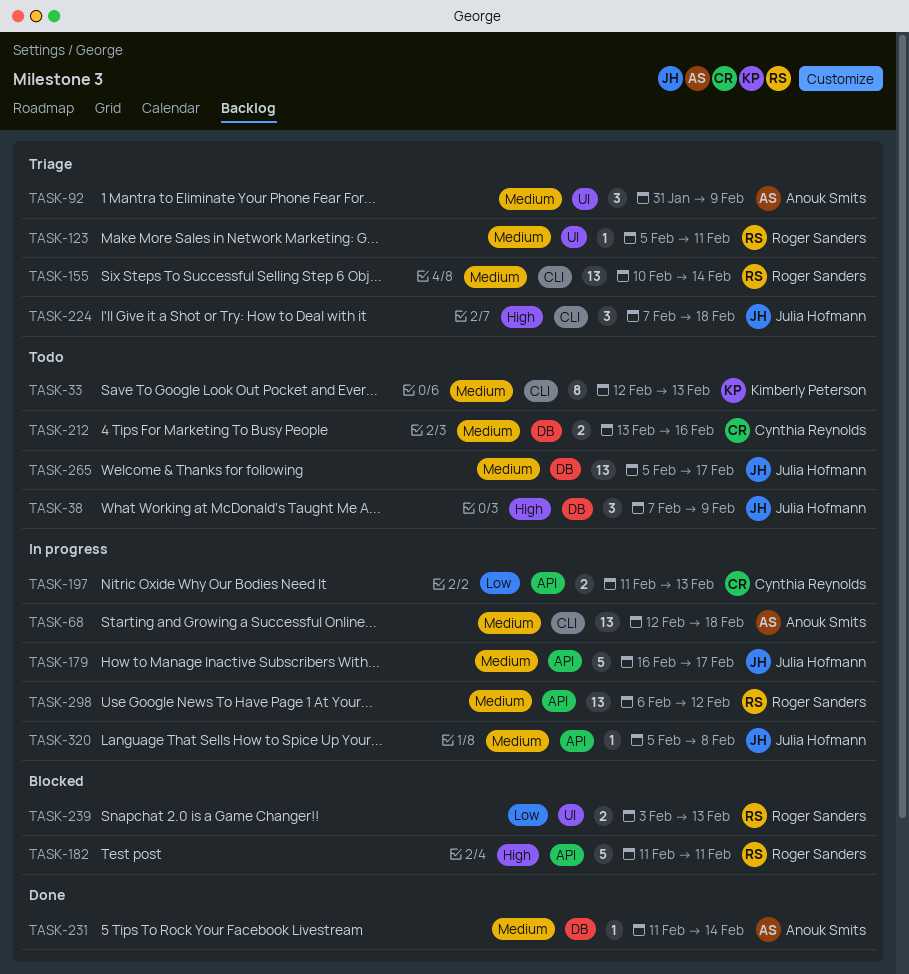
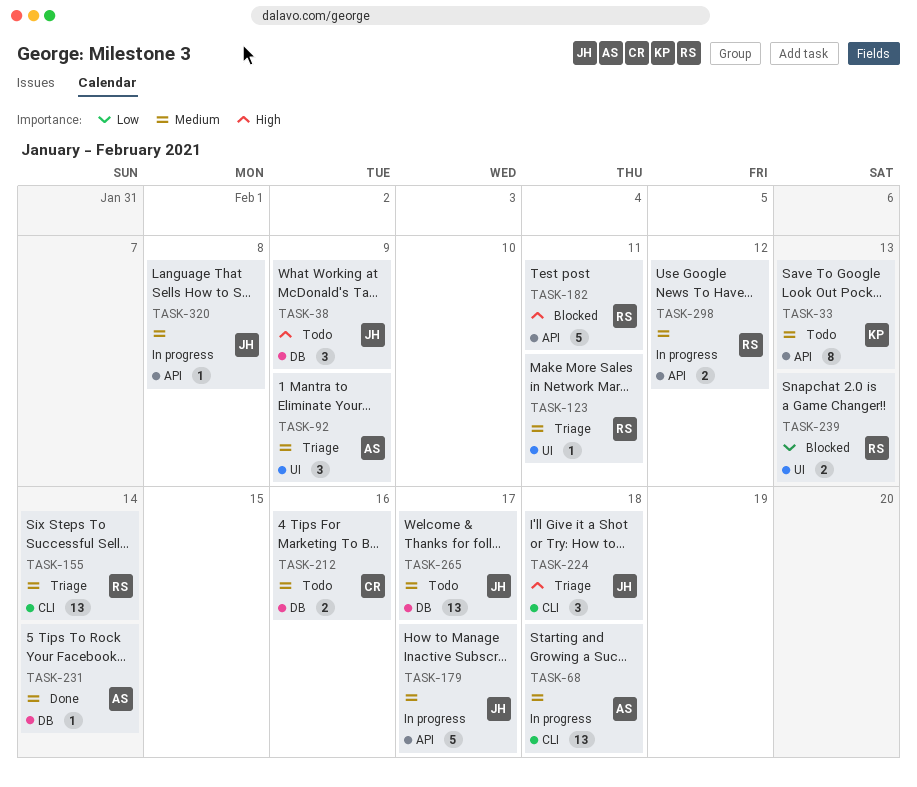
TASK-33, label: CLI -> API
TASK-197: present -> none
TASK-298, estimate: 13 -> 2

